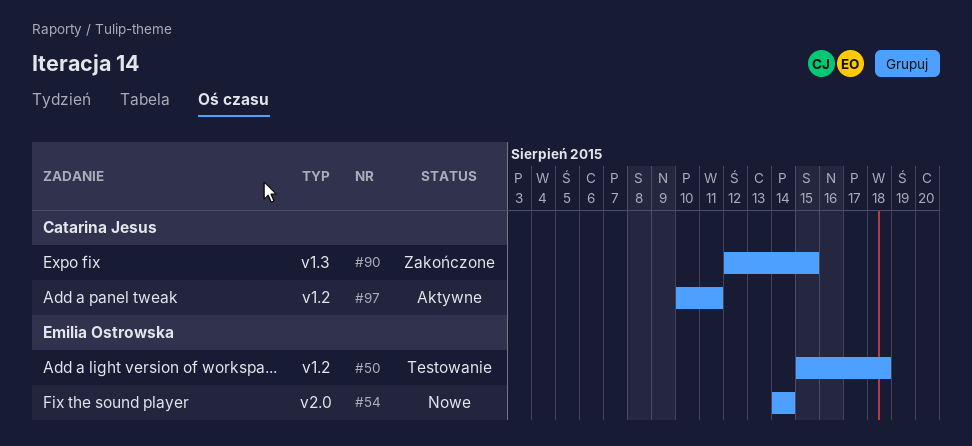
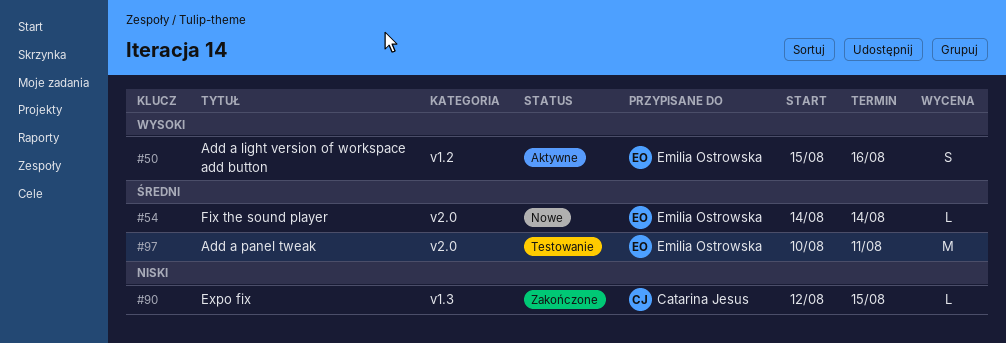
#50, status: Testowanie -> Aktywne
#50, due: Aug 18 -> Aug 16
#97, status: Aktywne -> Testowanie
#97, owner: Catarina Jesus -> Emilia Ostrowska
#97, label: v1.2 -> v2.0

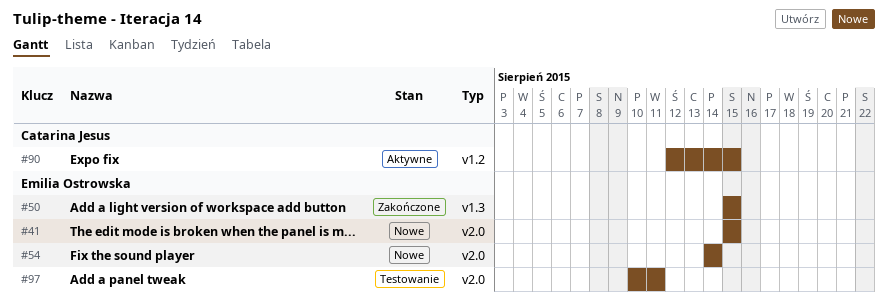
#41: none -> present
#50, status: Aktywne -> Zakończone
#50, label: v1.2 -> v1.3
#50, due: Aug 16 -> Aug 15
#90, status: Zakończone -> Aktywne
#90, label: v1.3 -> v1.2

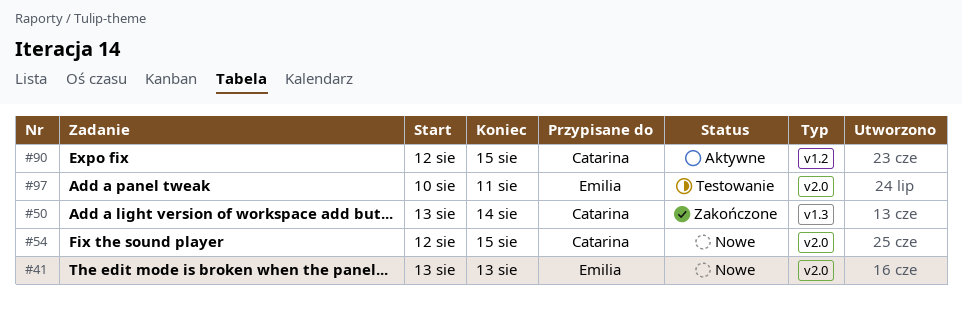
#41, start: Aug 15 -> Aug 13
#41, due: Aug 15 -> Aug 13
#50, owner: Emilia Ostrowska -> Catarina Jesus
#50, start: Aug 15 -> Aug 13
#50, due: Aug 15 -> Aug 14
#54, owner: Emilia Ostrowska -> Catarina Jesus
#54, start: Aug 14 -> Aug 12
#54, due: Aug 14 -> Aug 15

